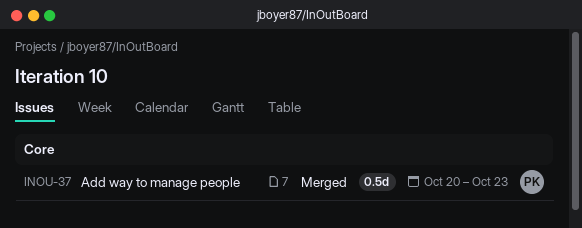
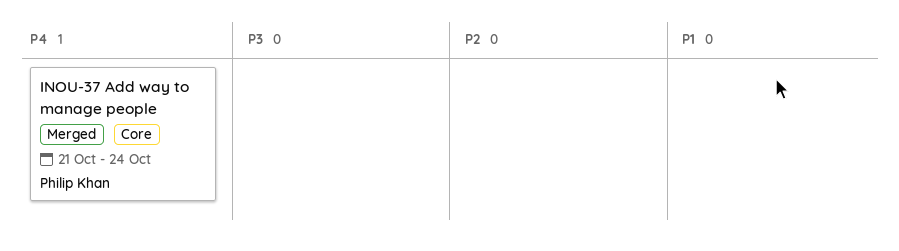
INOU-37, start: Oct 20 -> Oct 21
INOU-37, due: Oct 23 -> Oct 24

